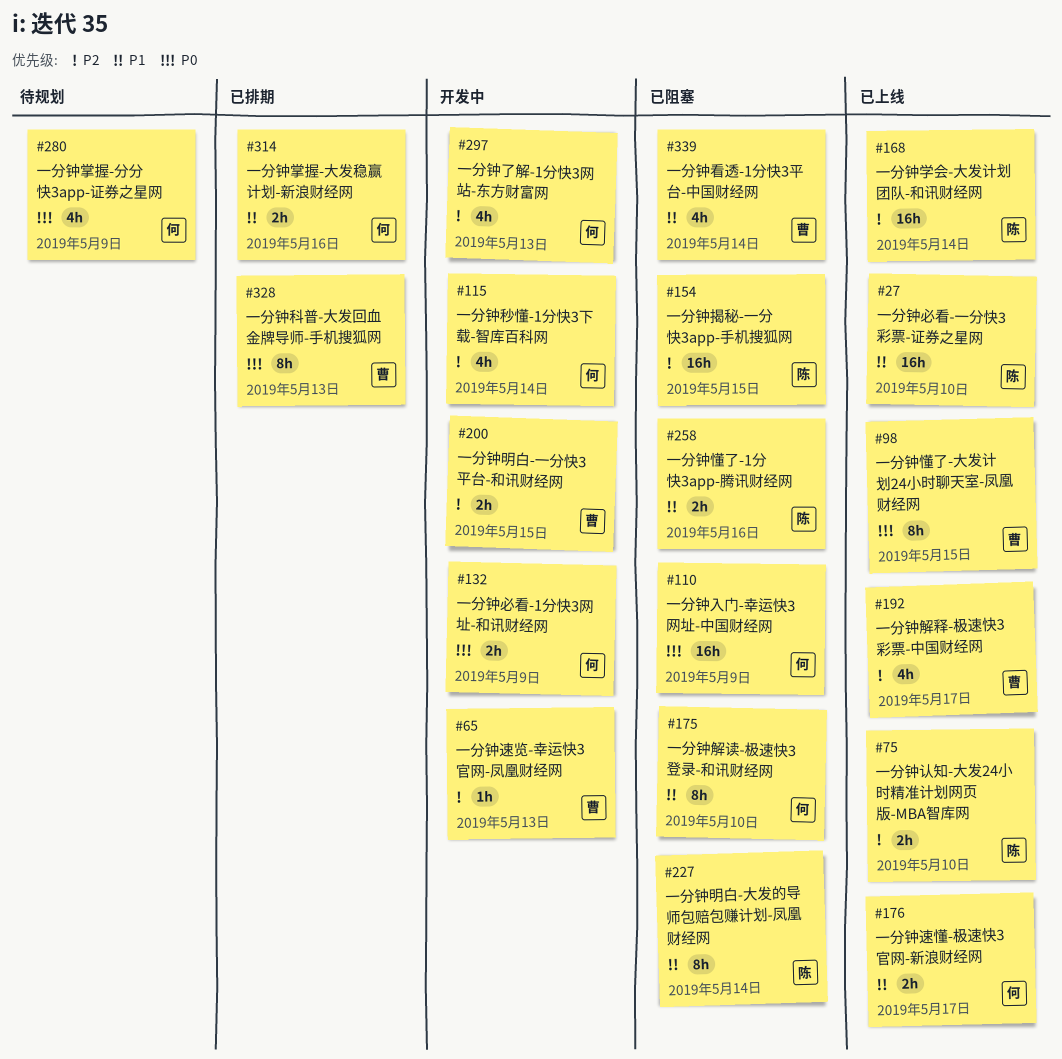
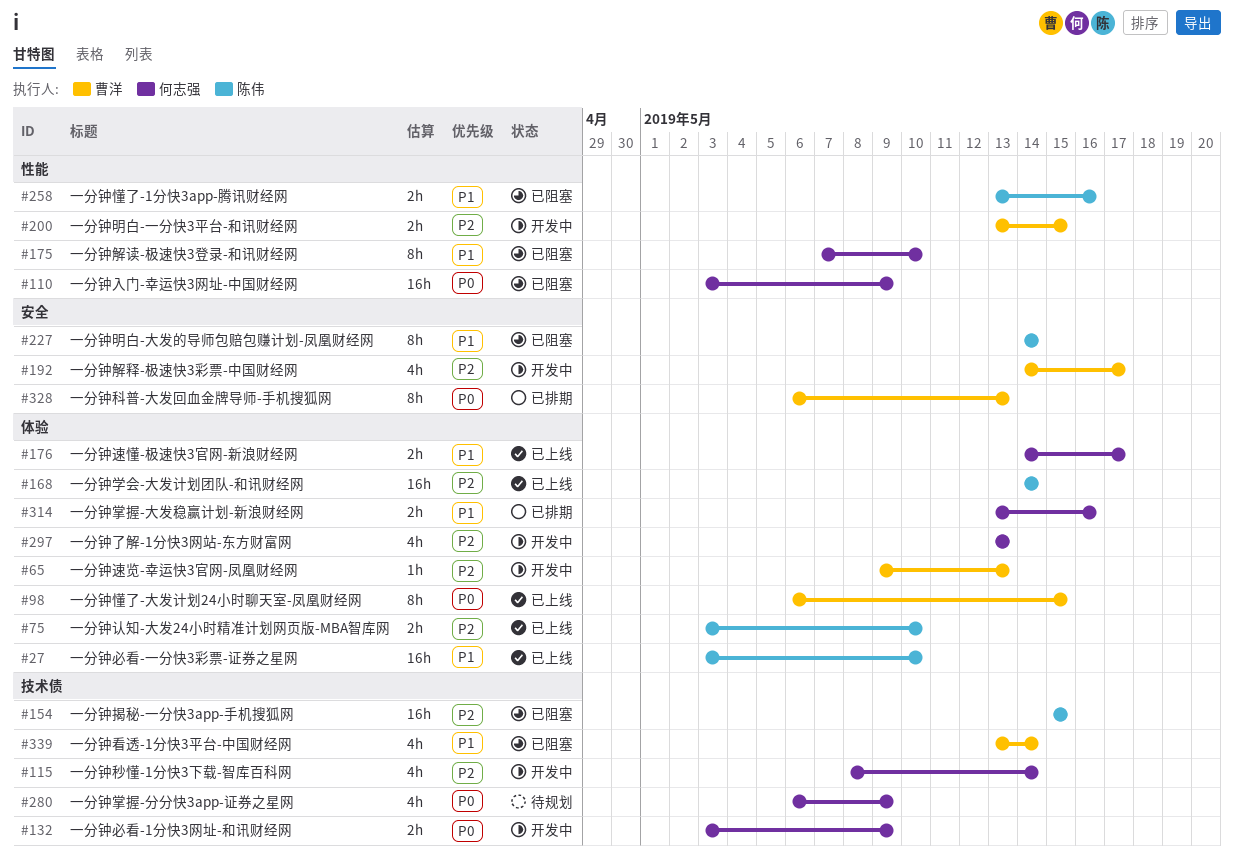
#192, status: 已上线 -> 开发中

